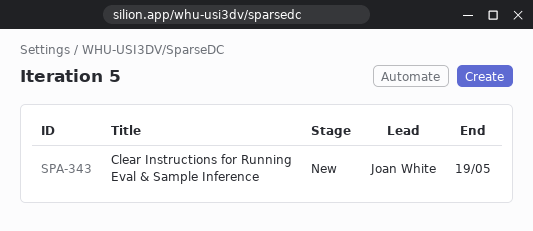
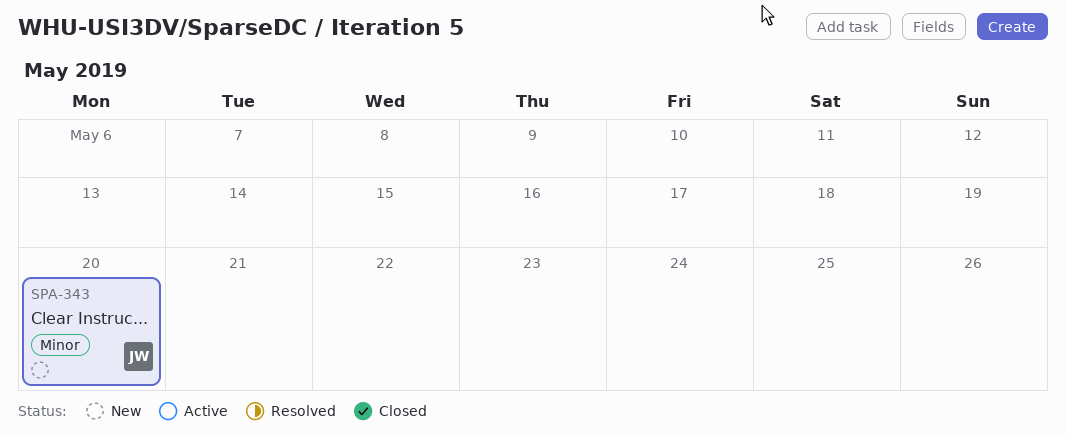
SPA-343, due: May 19 -> May 20

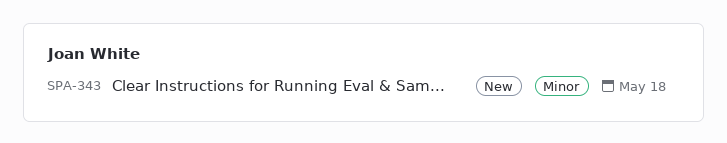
SPA-343, due: May 20 -> May 18

